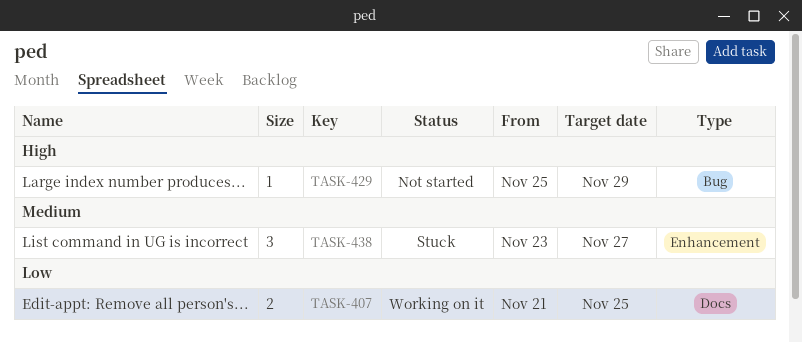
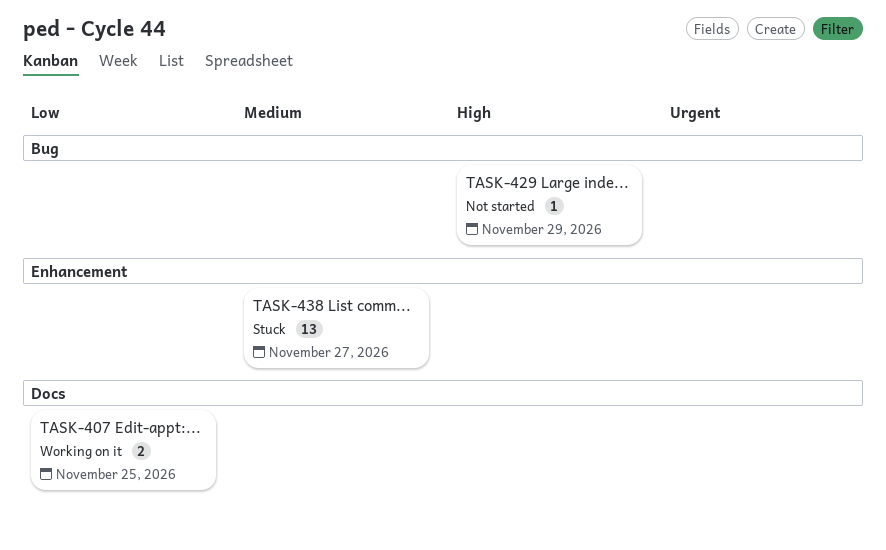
TASK-438, estimate: 3 -> 13

